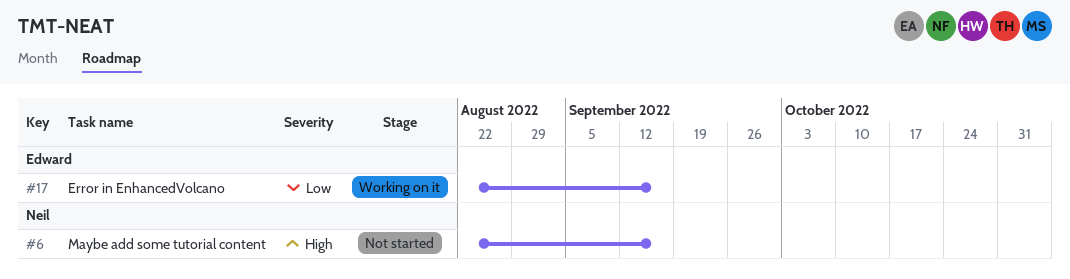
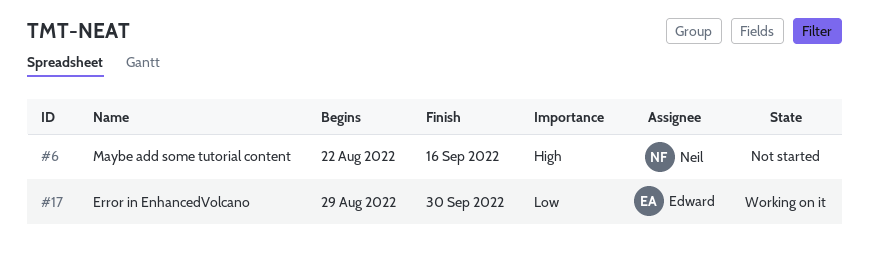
#17, start: Aug 22 -> Aug 29
#17, due: Sep 16 -> Sep 30

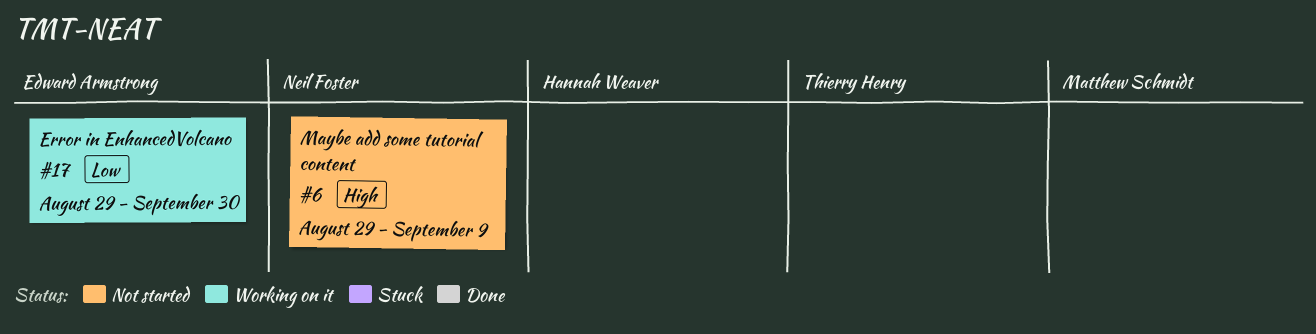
#6, start: Aug 22 -> Aug 29
#6, due: Sep 16 -> Sep 9

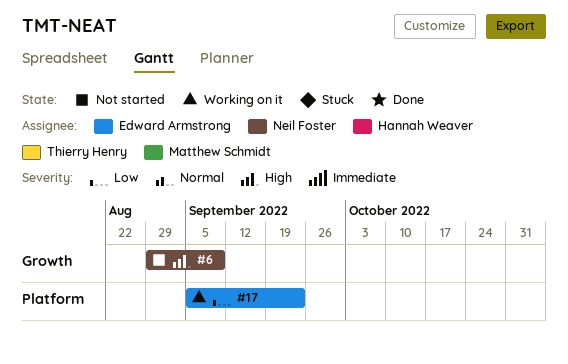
#17, start: Aug 29 -> Sep 5
#17, due: Sep 30 -> Sep 23

